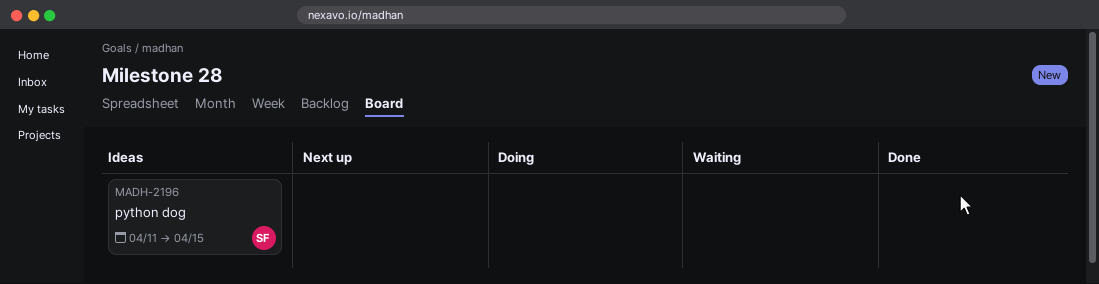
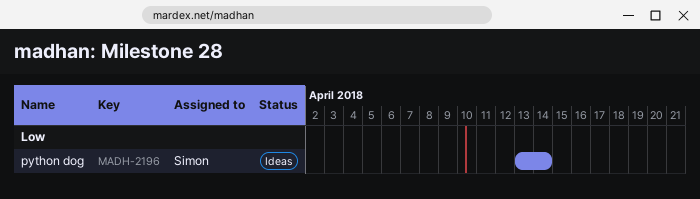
MADH-2196, start: Apr 11 -> Apr 13
MADH-2196, due: Apr 15 -> Apr 14

